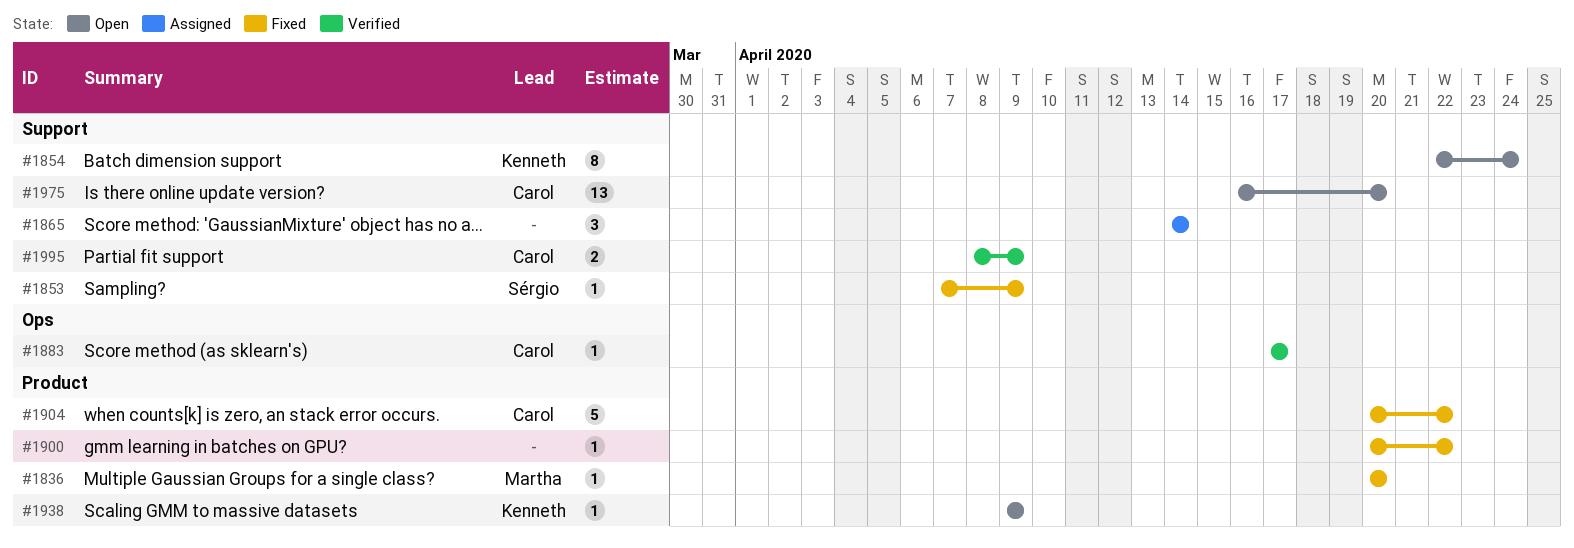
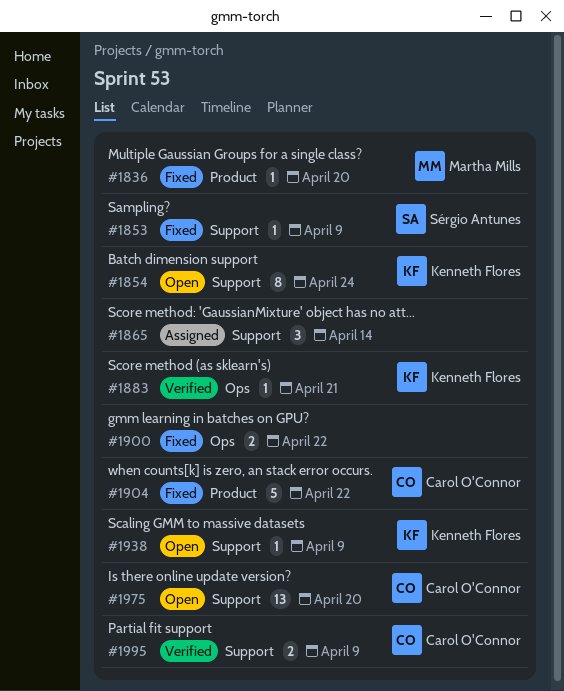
#1883, owner: Carol O'Connor -> Kenneth Flores
#1883, due: Apr 17 -> Apr 21
#1900, label: Product -> Ops
#1900, estimate: 1 -> 2
#1938, label: Product -> Support

